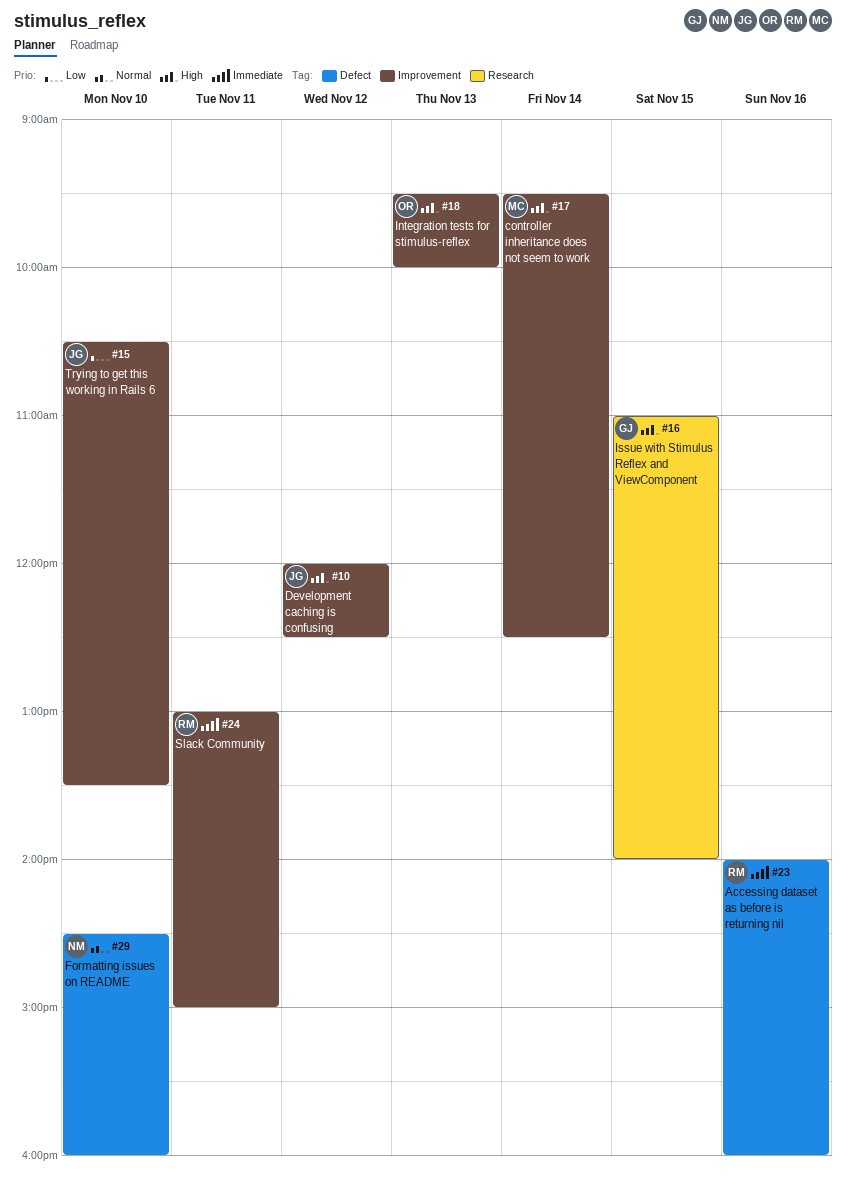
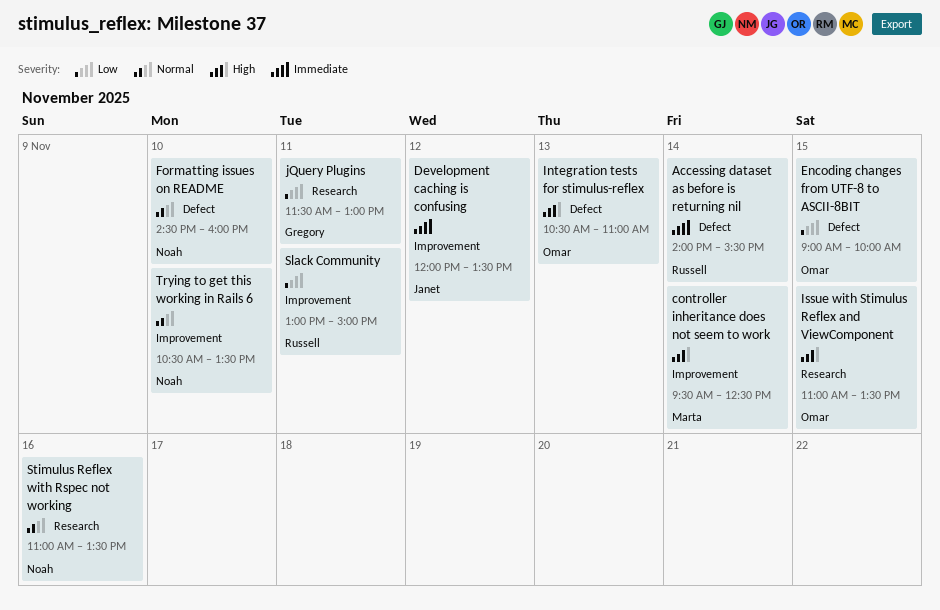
Accessing dataset as before is returning nil, day: Nov 16 -> Nov 14
Accessing dataset as before is returning nil, ends: 16:00 -> 15:30
Development caching is confusing, priority: High -> Immediate
Development caching is confusing, ends: 12:30 -> 13:30
Encoding changes from UTF-8 to ASCII-8BIT: none -> present
Integration tests for stimulus-reflex, label: Improvement -> Defect
Integration tests for stimulus-reflex, begins: 09:30 -> 10:30
Integration tests for stimulus-reflex, ends: 10:00 -> 11:00
Issue with Stimulus Reflex and ViewComponent, owner: Gregory -> Omar
Issue with Stimulus Reflex and ViewComponent, ends: 14:00 -> 13:30
jQuery Plugins: none -> present
Slack Community, priority: Immediate -> Low
Stimulus Reflex with Rspec not working: none -> present
Trying to get this working in Rails 6, owner: Janet -> Noah
Trying to get this working in Rails 6, priority: Low -> Normal

